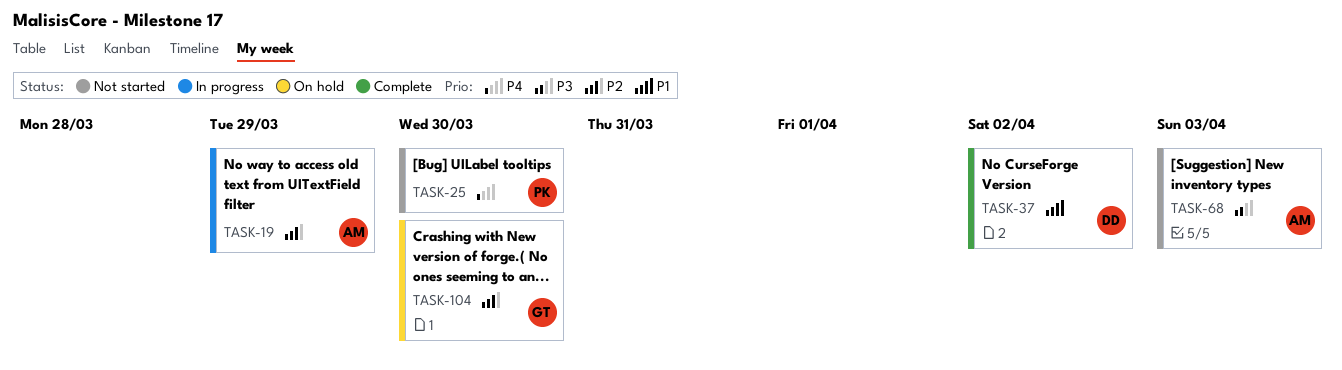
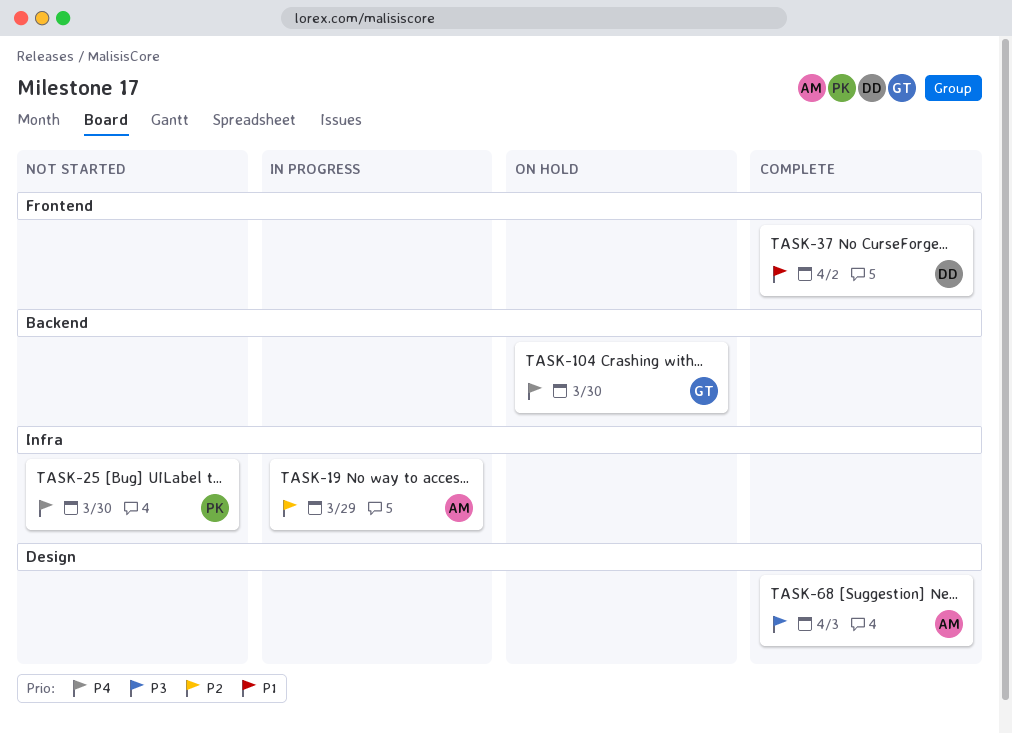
TASK-68, status: Not started -> Complete
TASK-104, priority: P2 -> P4

